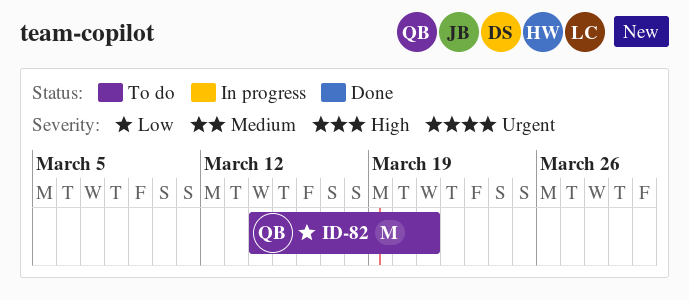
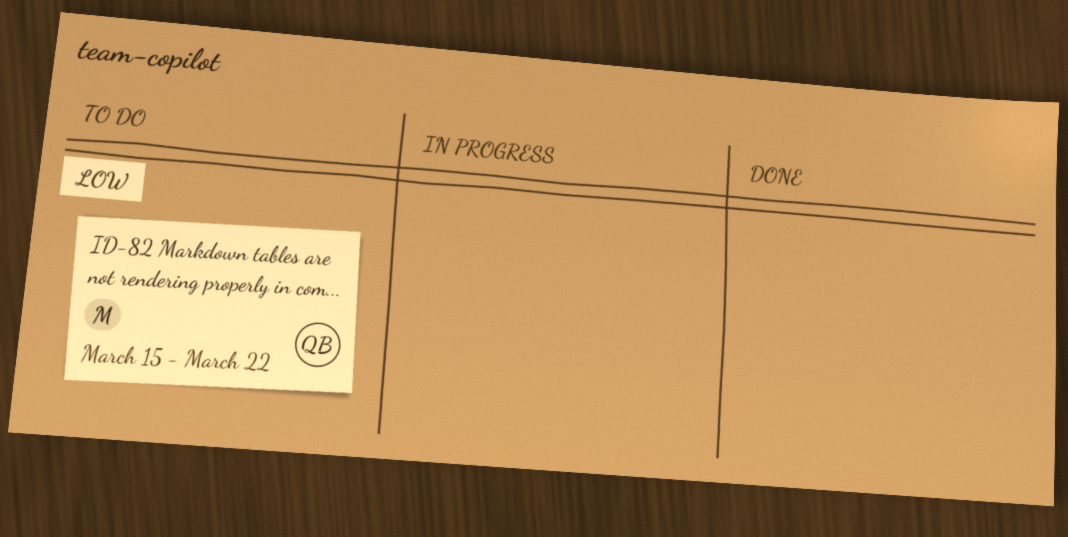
ID-82, start: Mar 14 -> Mar 15
ID-82, due: Mar 21 -> Mar 22

